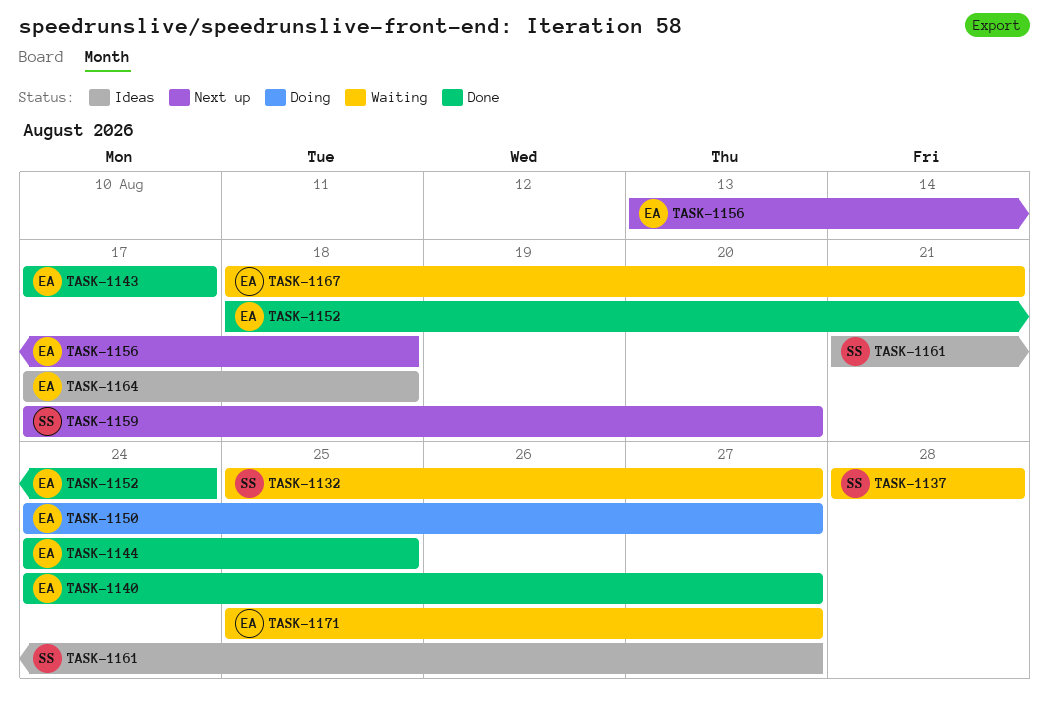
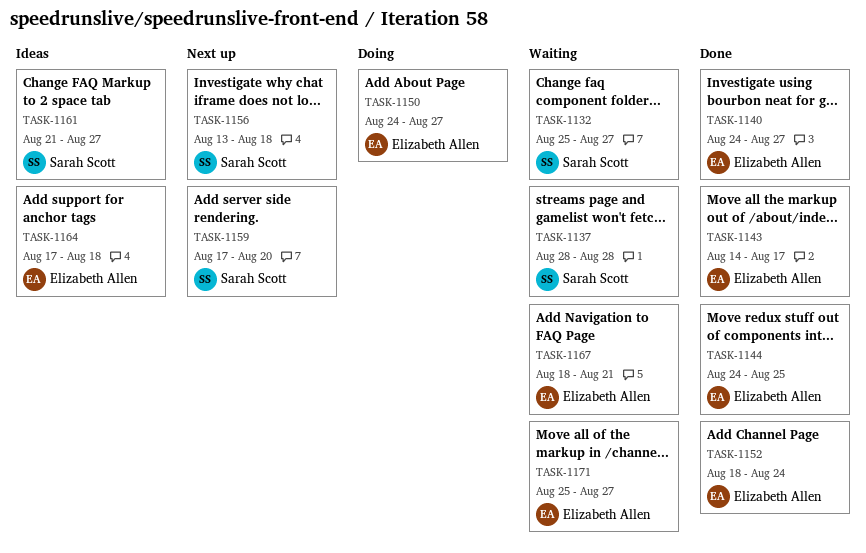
TASK-1143, start: Aug 17 -> Aug 14
TASK-1156, owner: Elizabeth Allen -> Sarah Scott

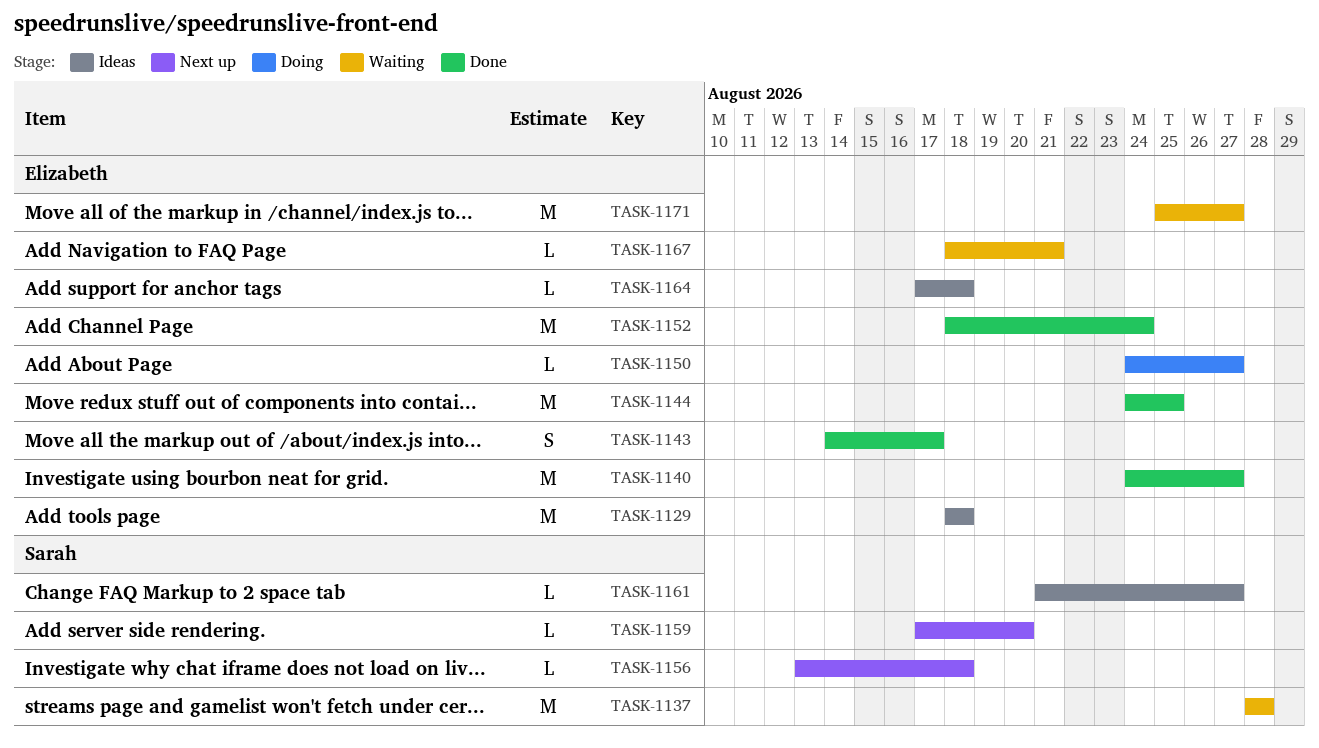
TASK-1129: none -> present
TASK-1132: present -> none

